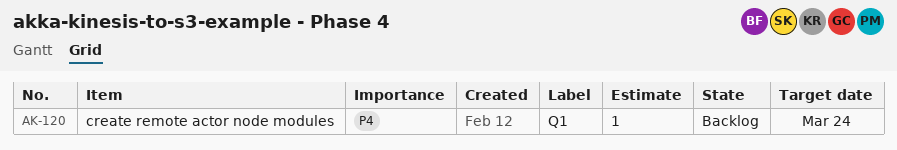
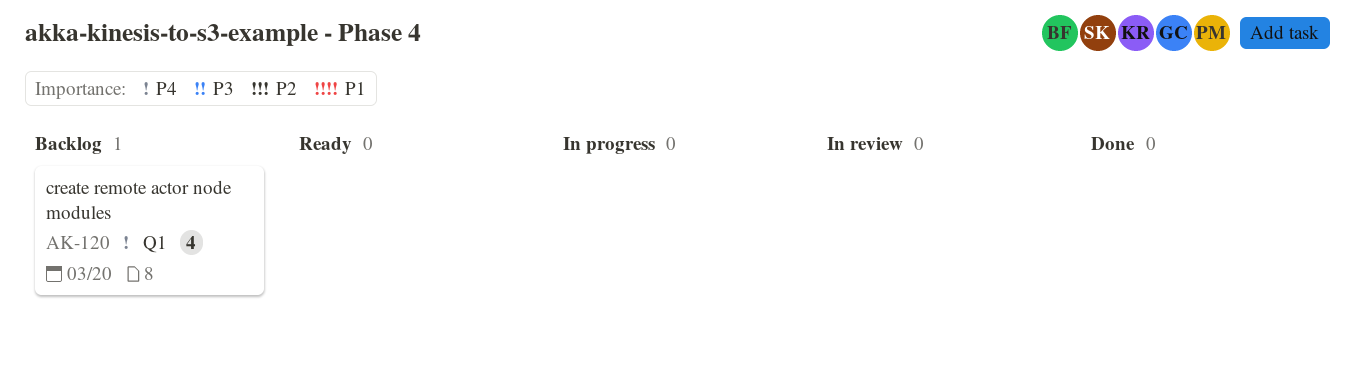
AK-120, estimate: 1 -> 4
AK-120, due: Mar 24 -> Mar 20

